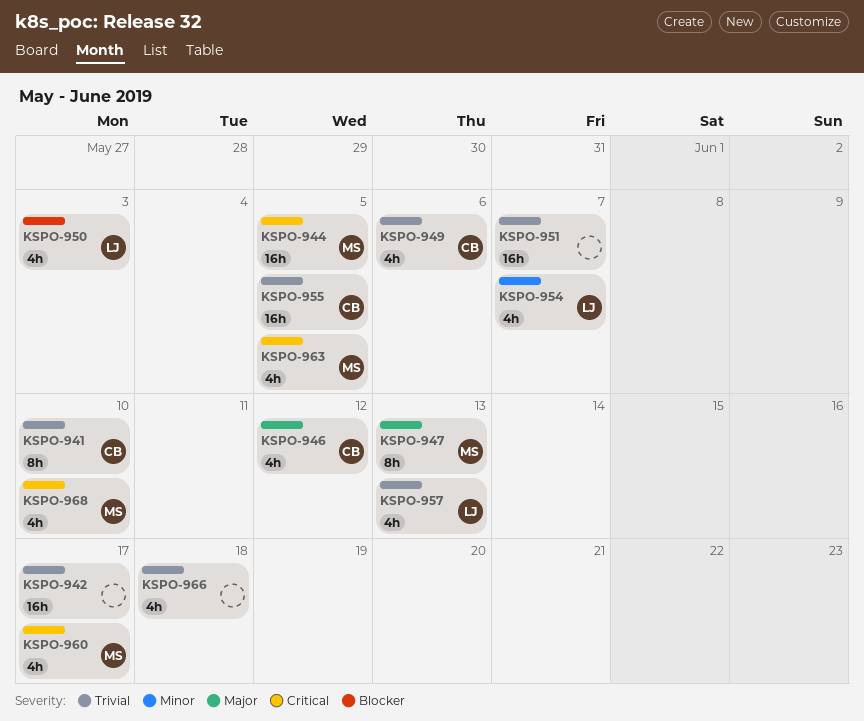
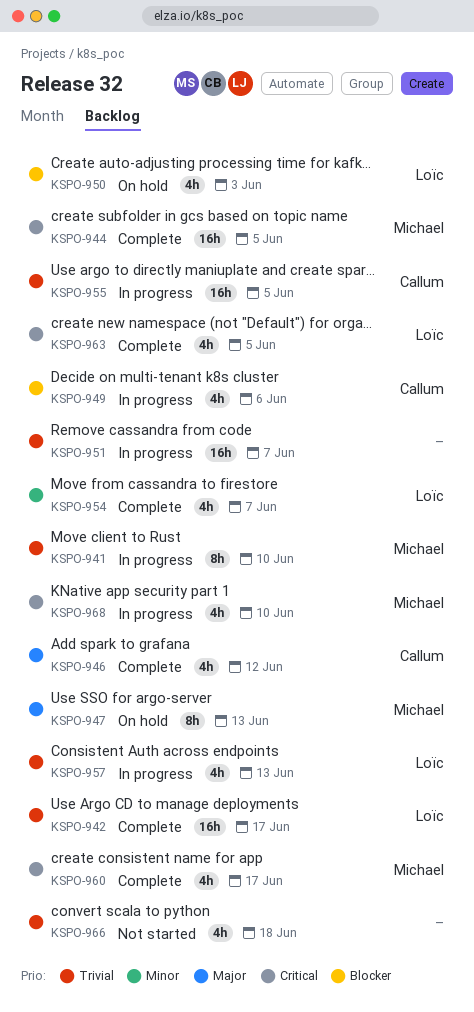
KSPO-941, owner: Callum -> Michael
KSPO-942, owner: none -> Loïc
KSPO-949, priority: Trivial -> Blocker
KSPO-963, owner: Michael -> Loïc

